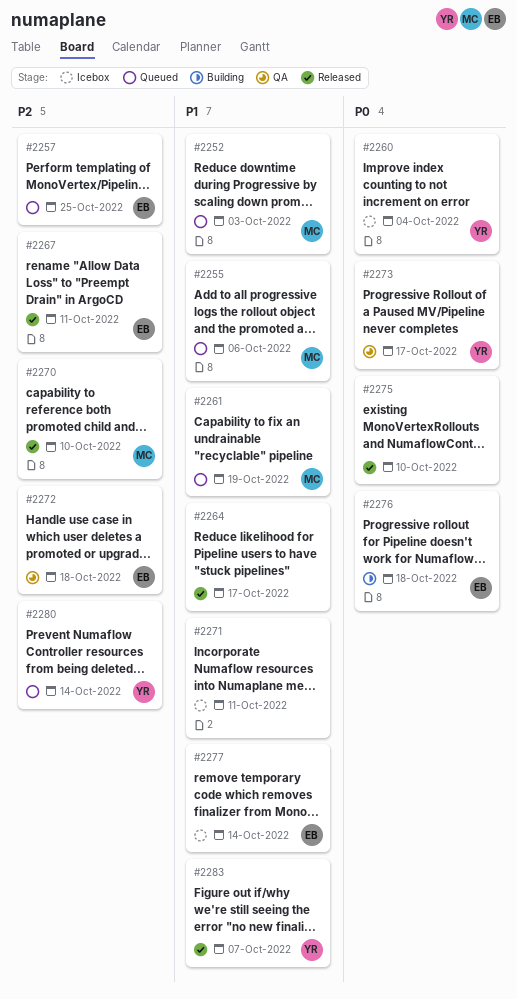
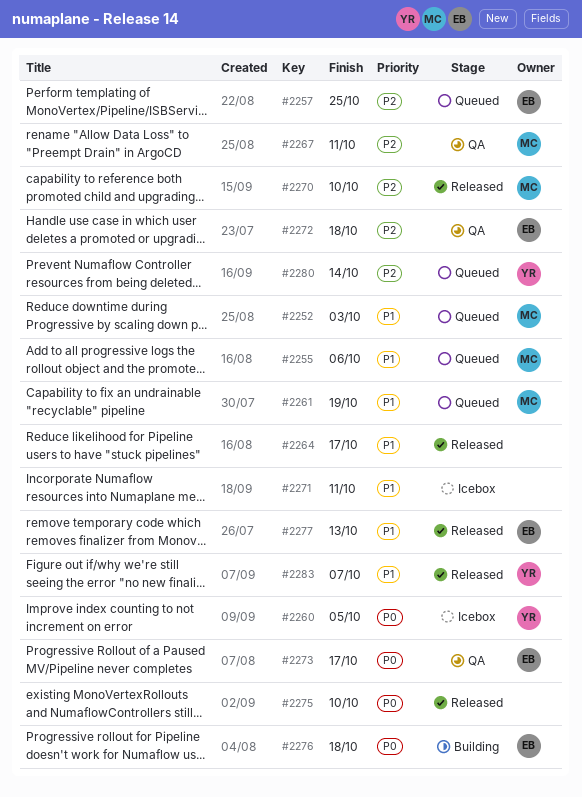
#2260, due: Oct 4 -> Oct 5
#2267, status: Released -> QA
#2267, owner: EB -> MC
#2273, owner: YR -> EB
#2277, status: Icebox -> Released
#2277, due: Oct 14 -> Oct 13

